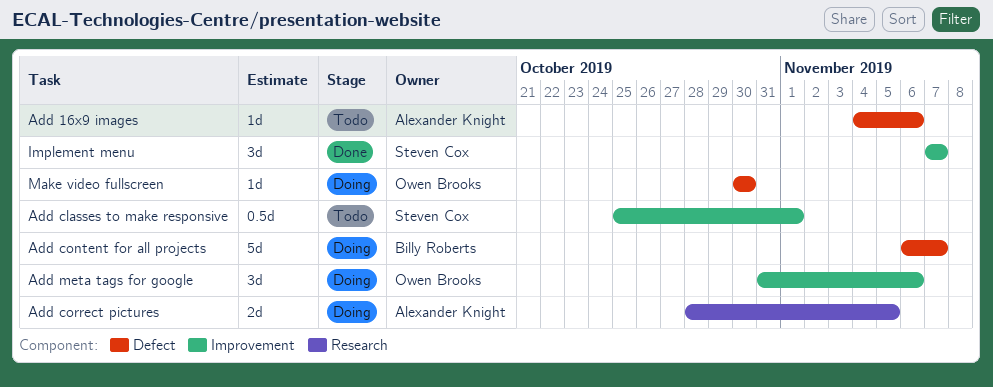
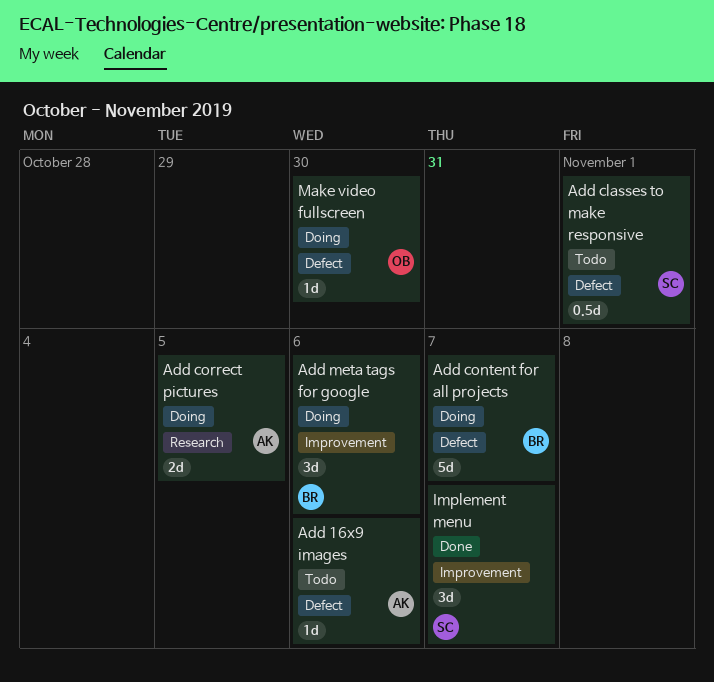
Add classes to make responsive, label: Improvement -> Defect
Add meta tags for google, owner: Owen Brooks -> Billy Roberts

